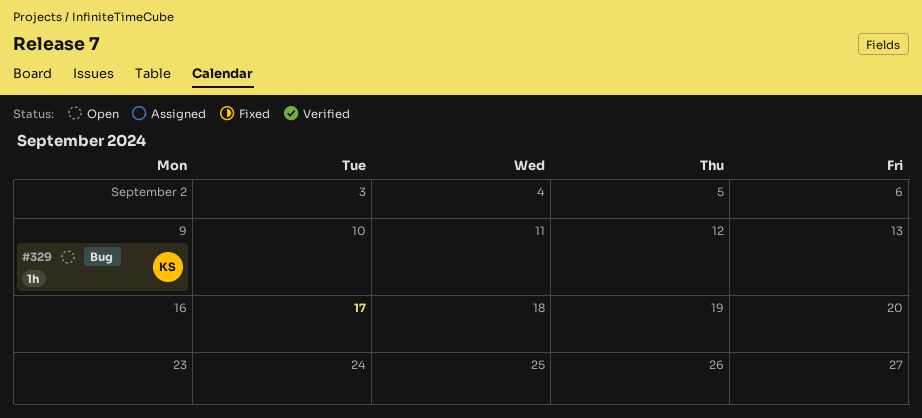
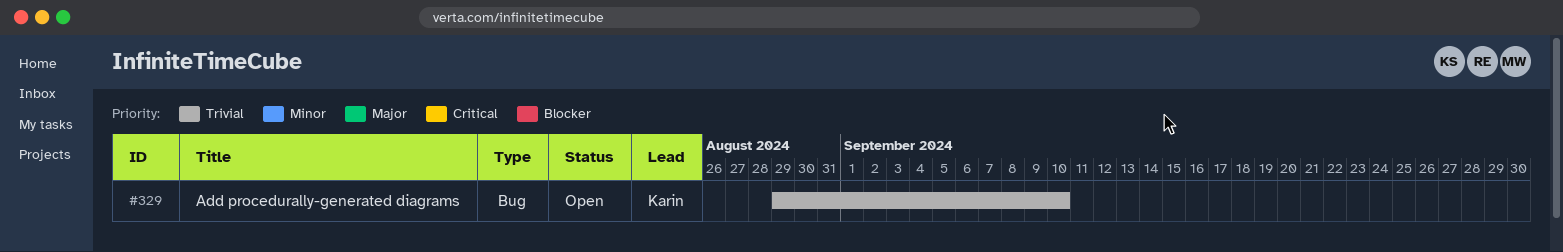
#329, due: Sep 9 -> Sep 10

